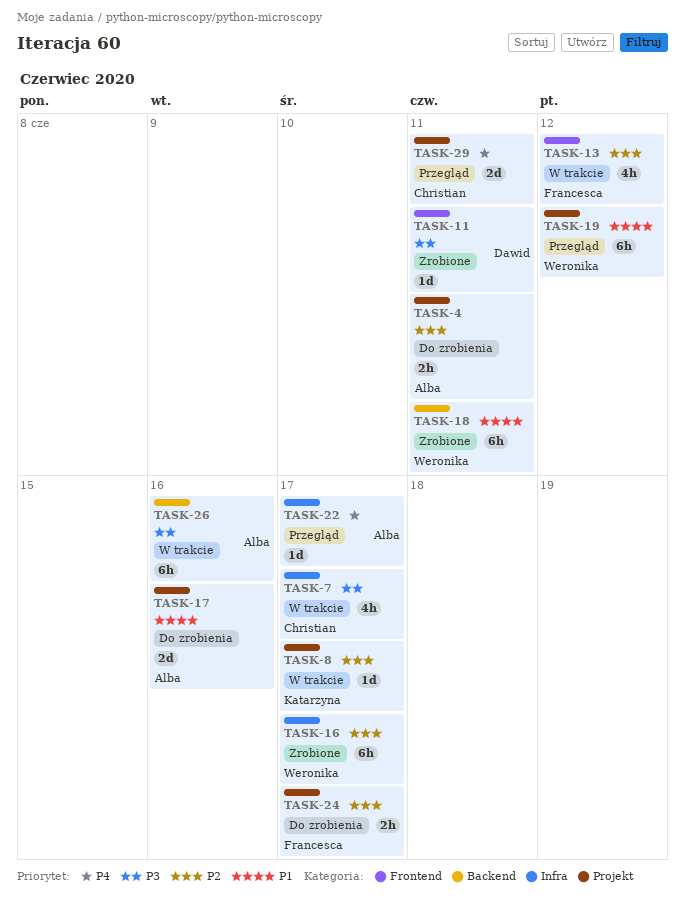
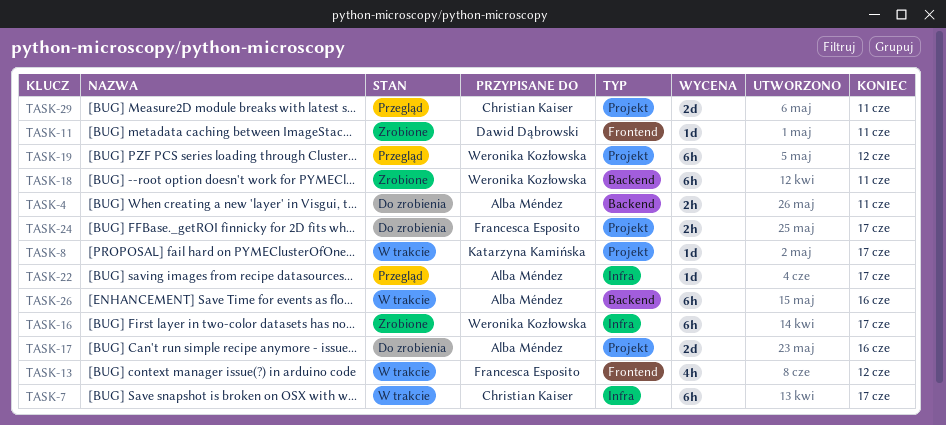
TASK-4, label: Projekt -> Backend
TASK-7, estimate: 4h -> 6h

